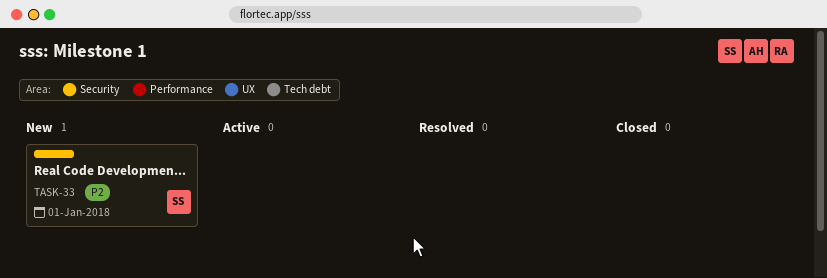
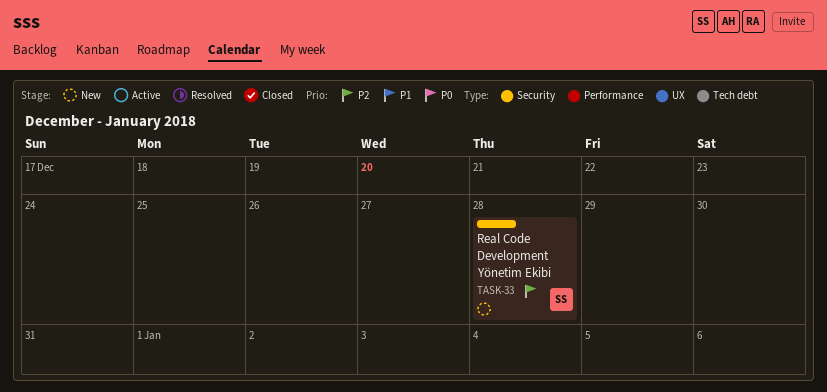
TASK-33, due: Jan 1 -> Dec 28

